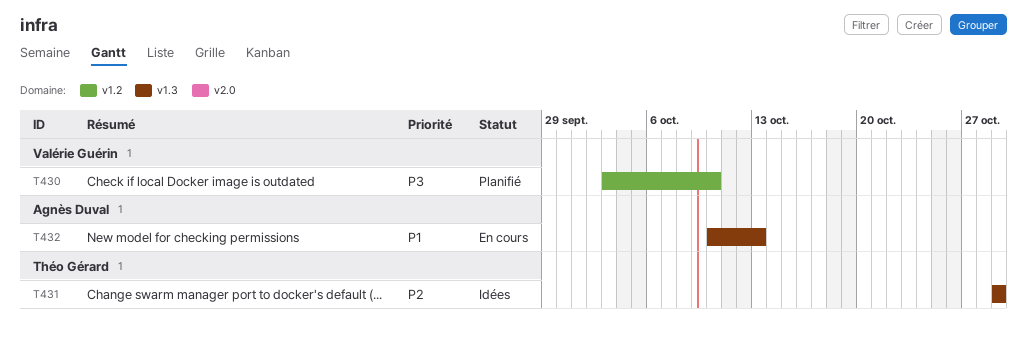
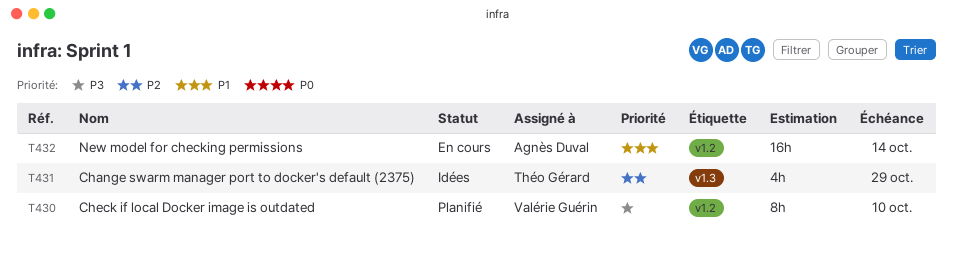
T432, label: v1.3 -> v1.2
T432, due: Oct 13 -> Oct 14

